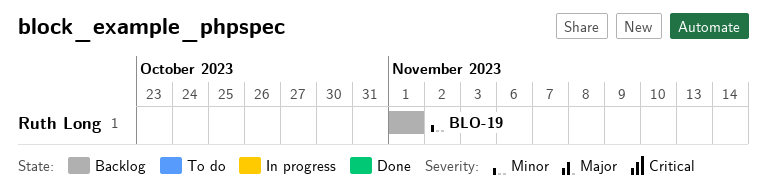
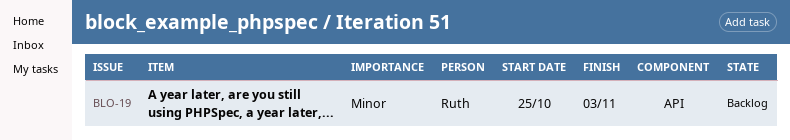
BLO-19, start: Nov 1 -> Oct 25
BLO-19, due: Nov 1 -> Nov 3

